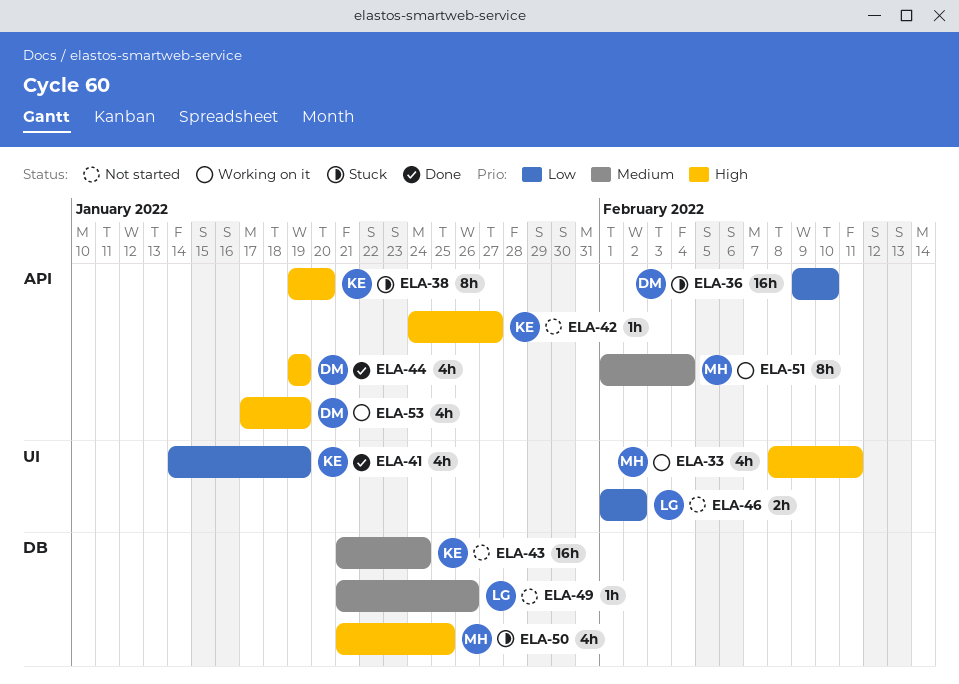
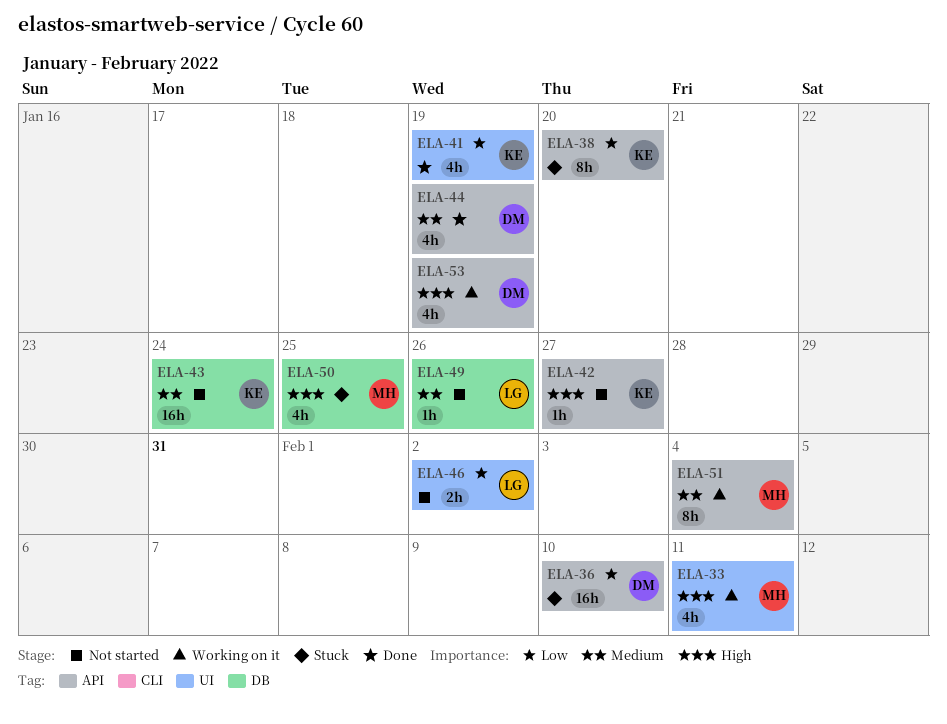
ELA-38, priority: High -> Low
ELA-44, priority: High -> Medium

